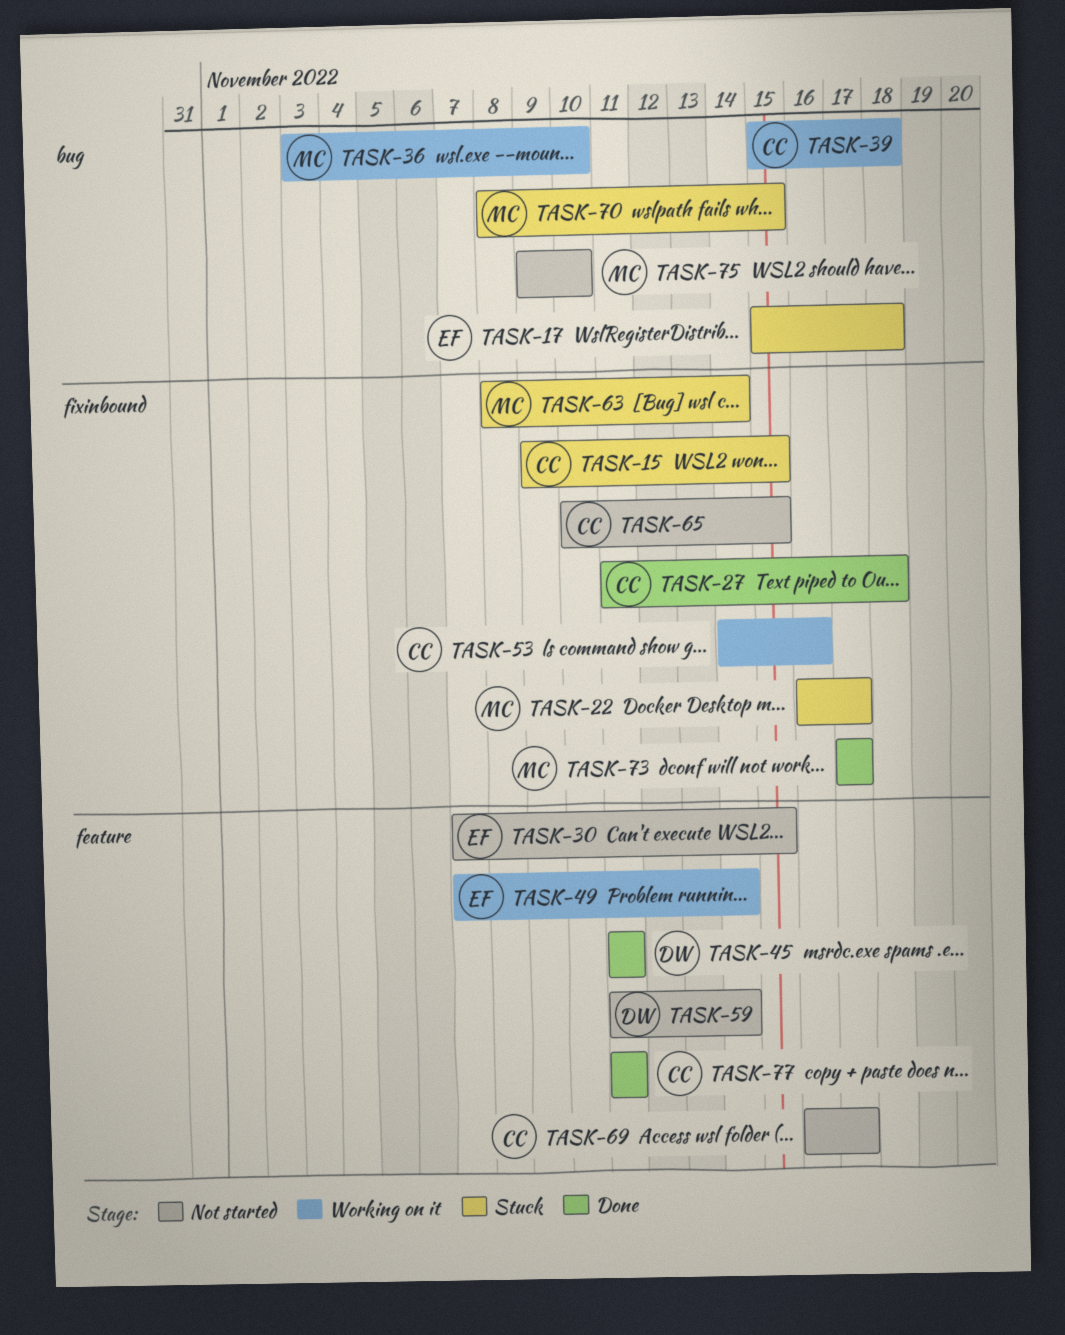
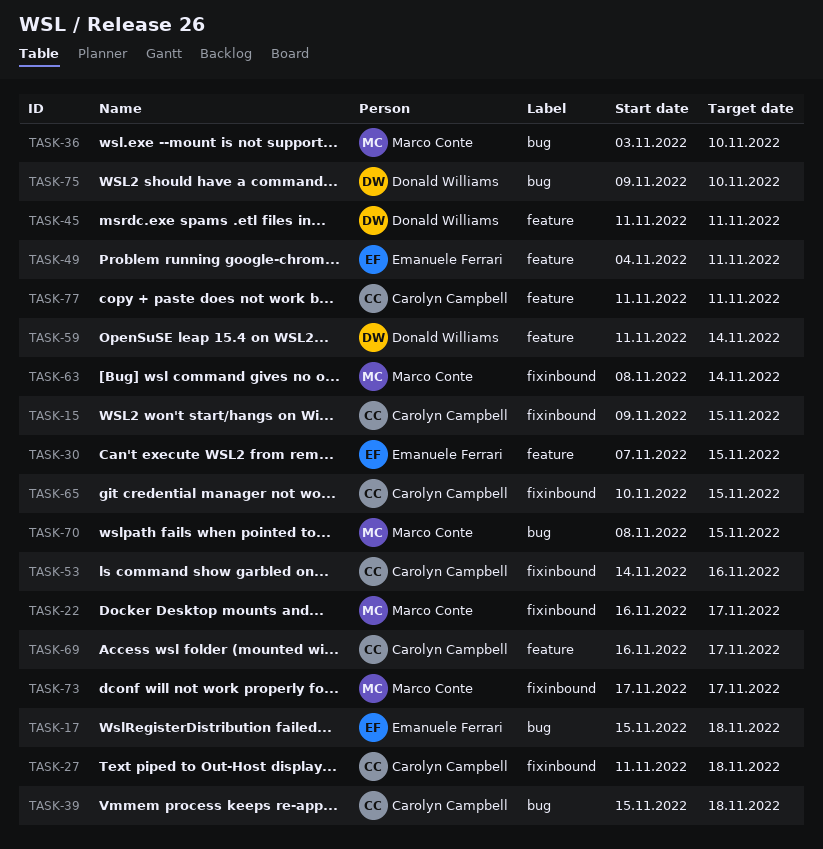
TASK-49, start: Nov 7 -> Nov 4
TASK-49, due: Nov 14 -> Nov 11
TASK-75, owner: Marco Conte -> Donald Williams

